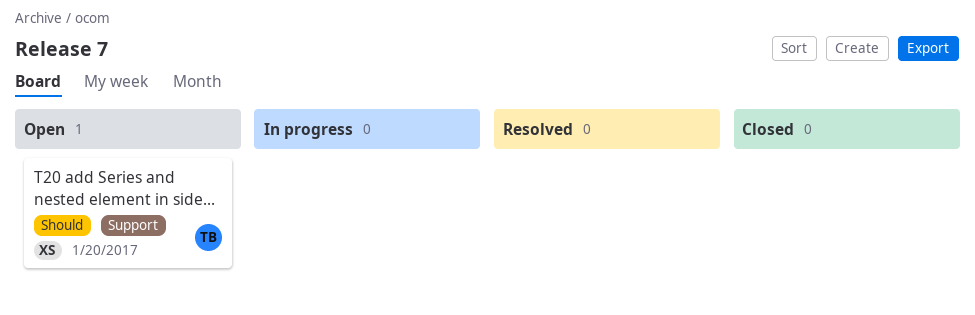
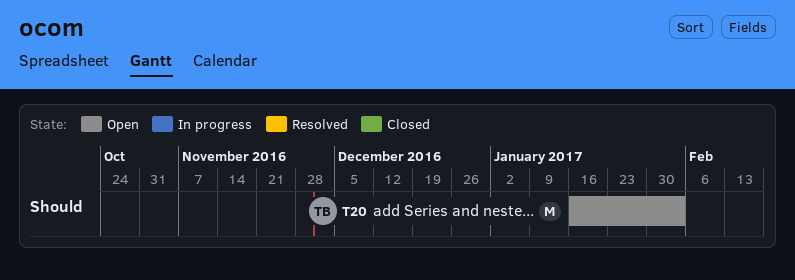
T20, estimate: XS -> M
T20, due: Jan 20 -> Feb 3

